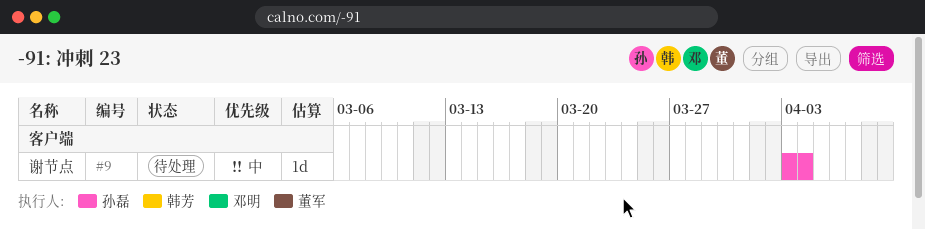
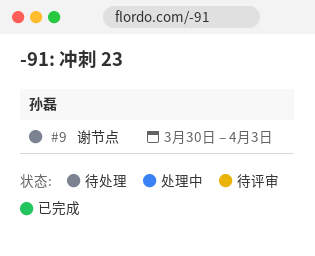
#9, start: Apr 3 -> Mar 30
#9, due: Apr 4 -> Apr 3

